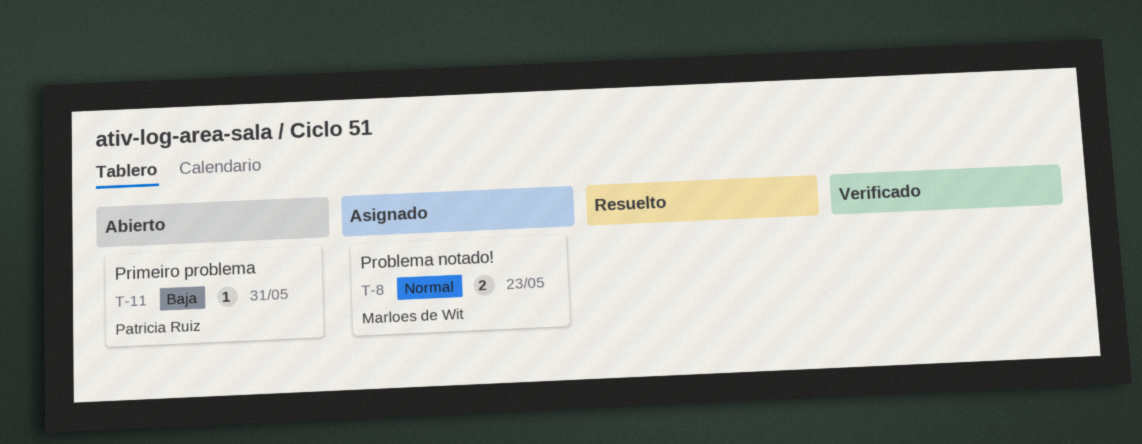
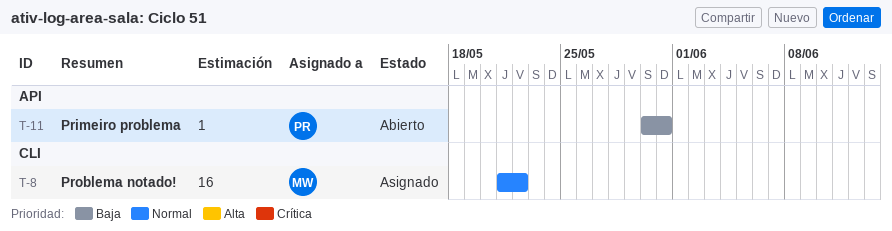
T-8, estimate: 2 -> 16
T-8, due: May 23 -> May 22

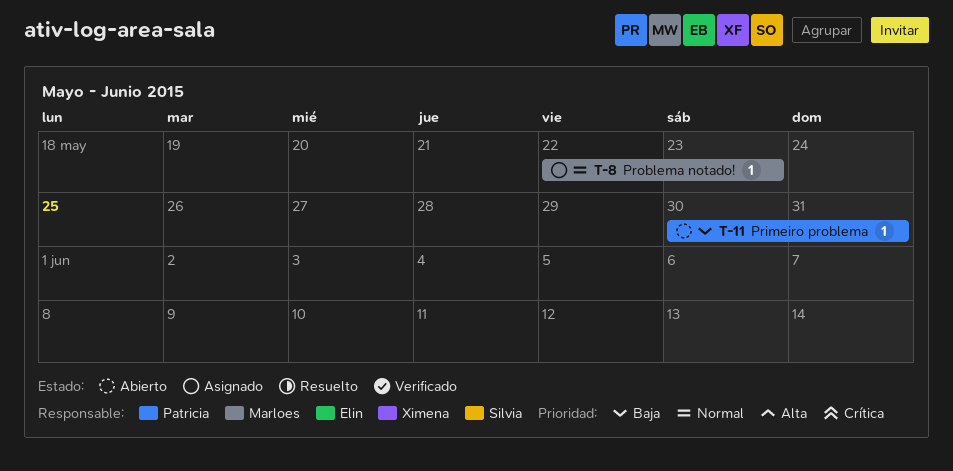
T-8, estimate: 16 -> 1
T-8, start: May 21 -> May 22
T-8, due: May 22 -> May 23

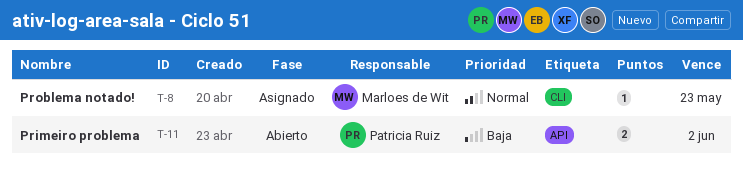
T-11, estimate: 1 -> 2
T-11, due: May 31 -> Jun 2

